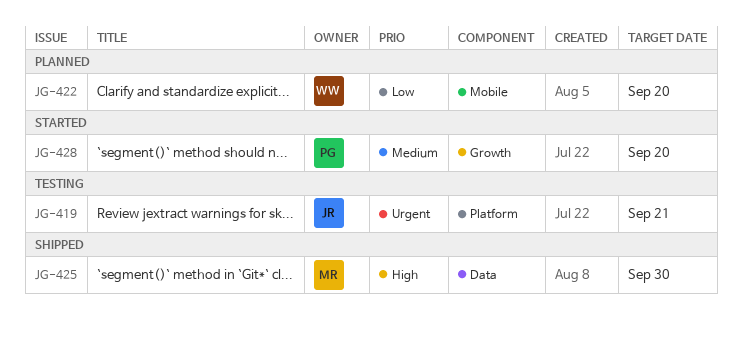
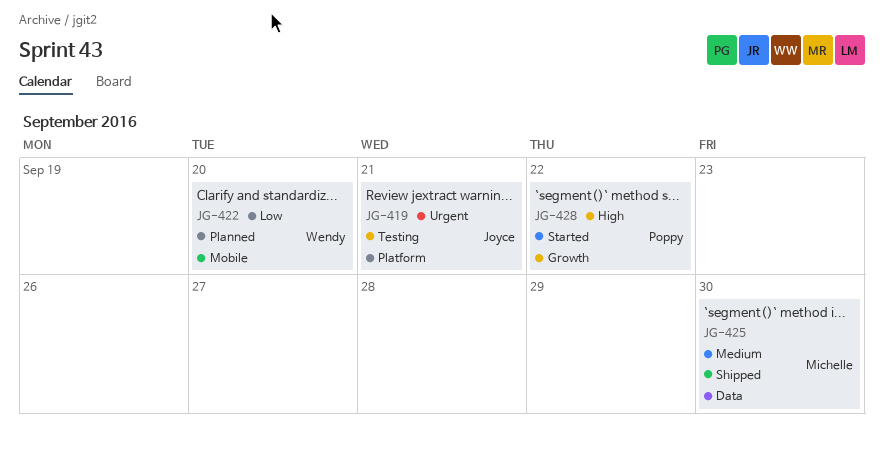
JG-425, priority: High -> Medium
JG-428, priority: Medium -> High
JG-428, due: Sep 20 -> Sep 22

